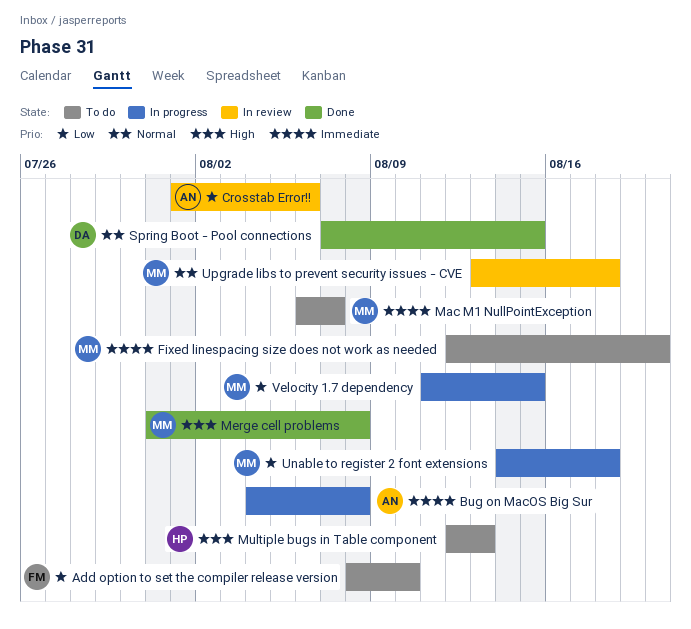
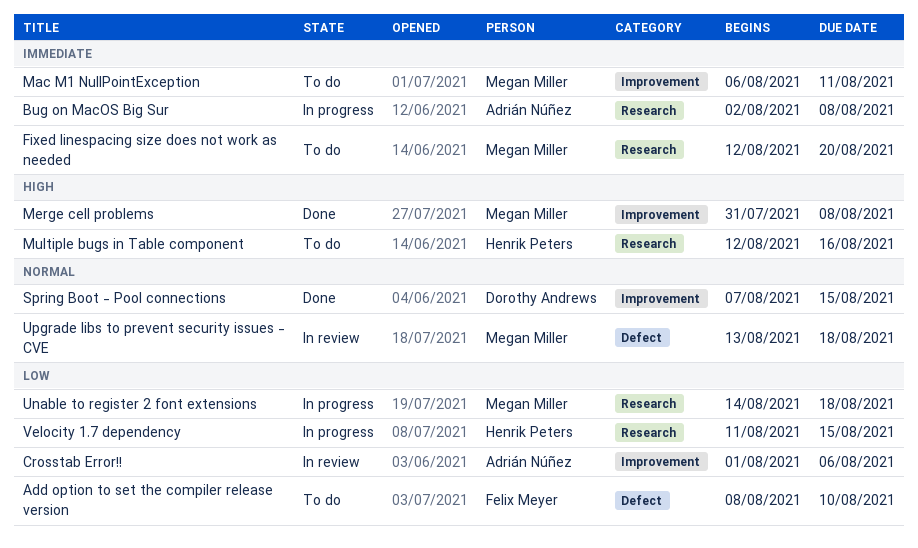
Bug on MacOS Big Sur, start: Aug 4 -> Aug 2
Mac M1 NullPointException, due: Aug 7 -> Aug 11
Multiple bugs in Table component, due: Aug 13 -> Aug 16
Velocity 1.7 dependency, owner: Megan Miller -> Henrik Peters

